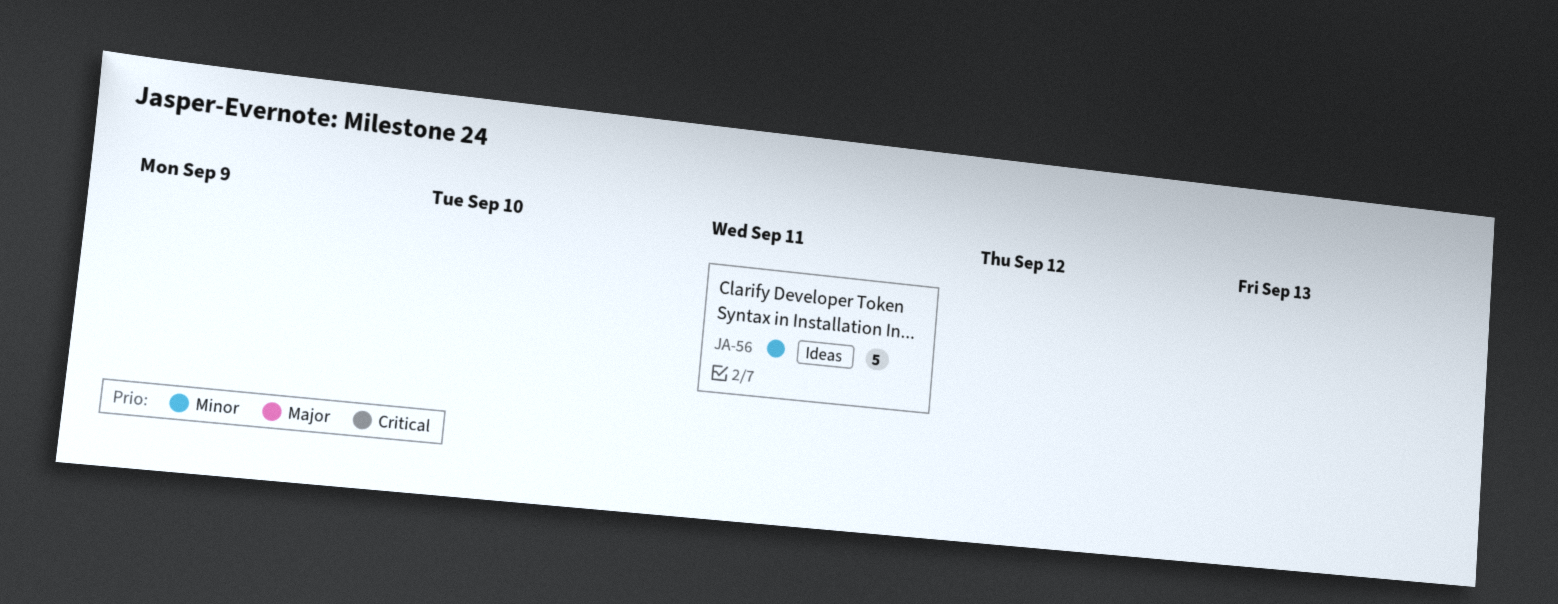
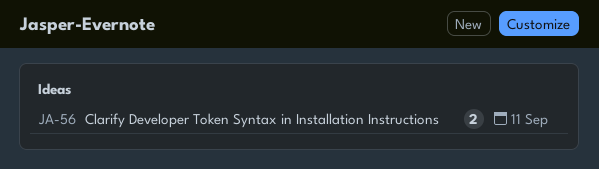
JA-56, estimate: 5 -> 2

